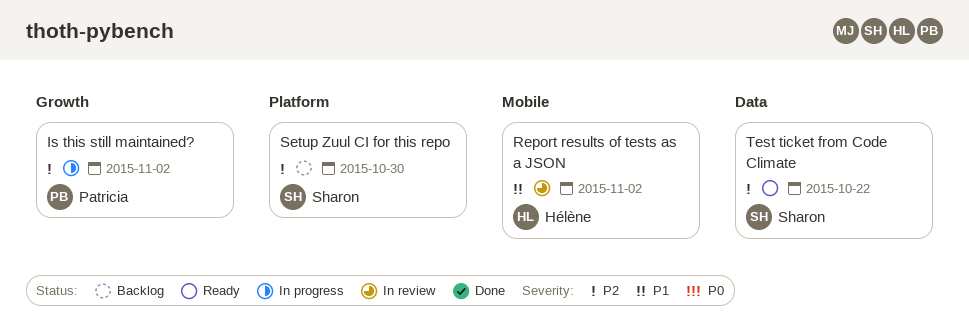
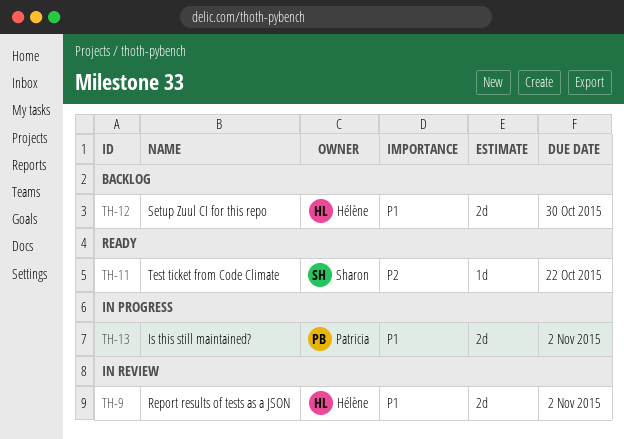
Is this still maintained?, priority: P2 -> P1
Setup Zuul CI for this repo, owner: Sharon -> Hélène
Setup Zuul CI for this repo, priority: P2 -> P1

